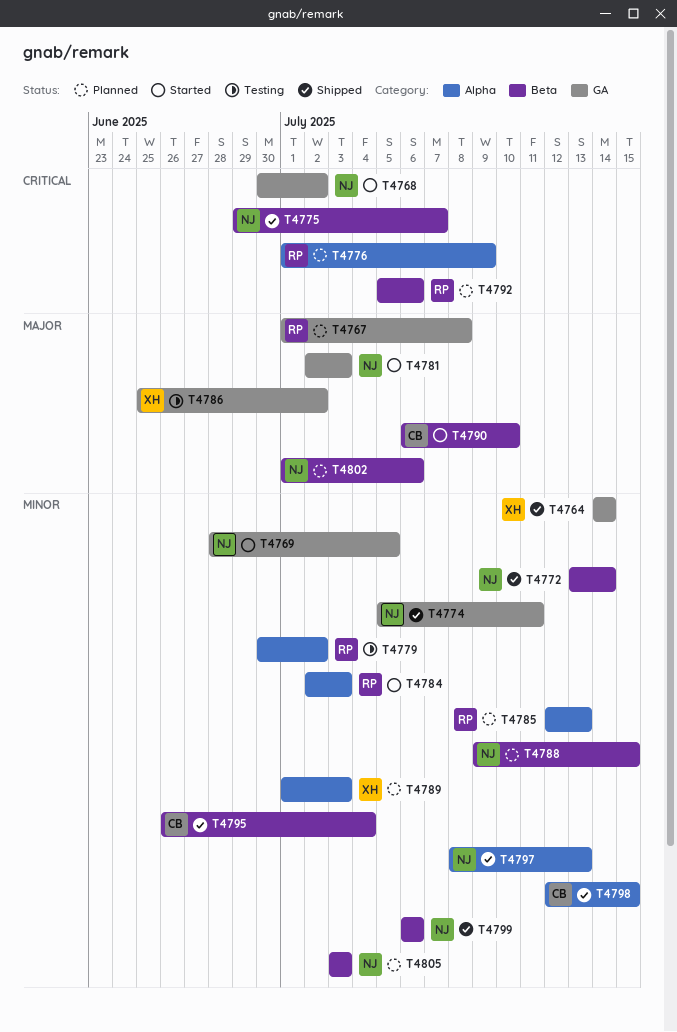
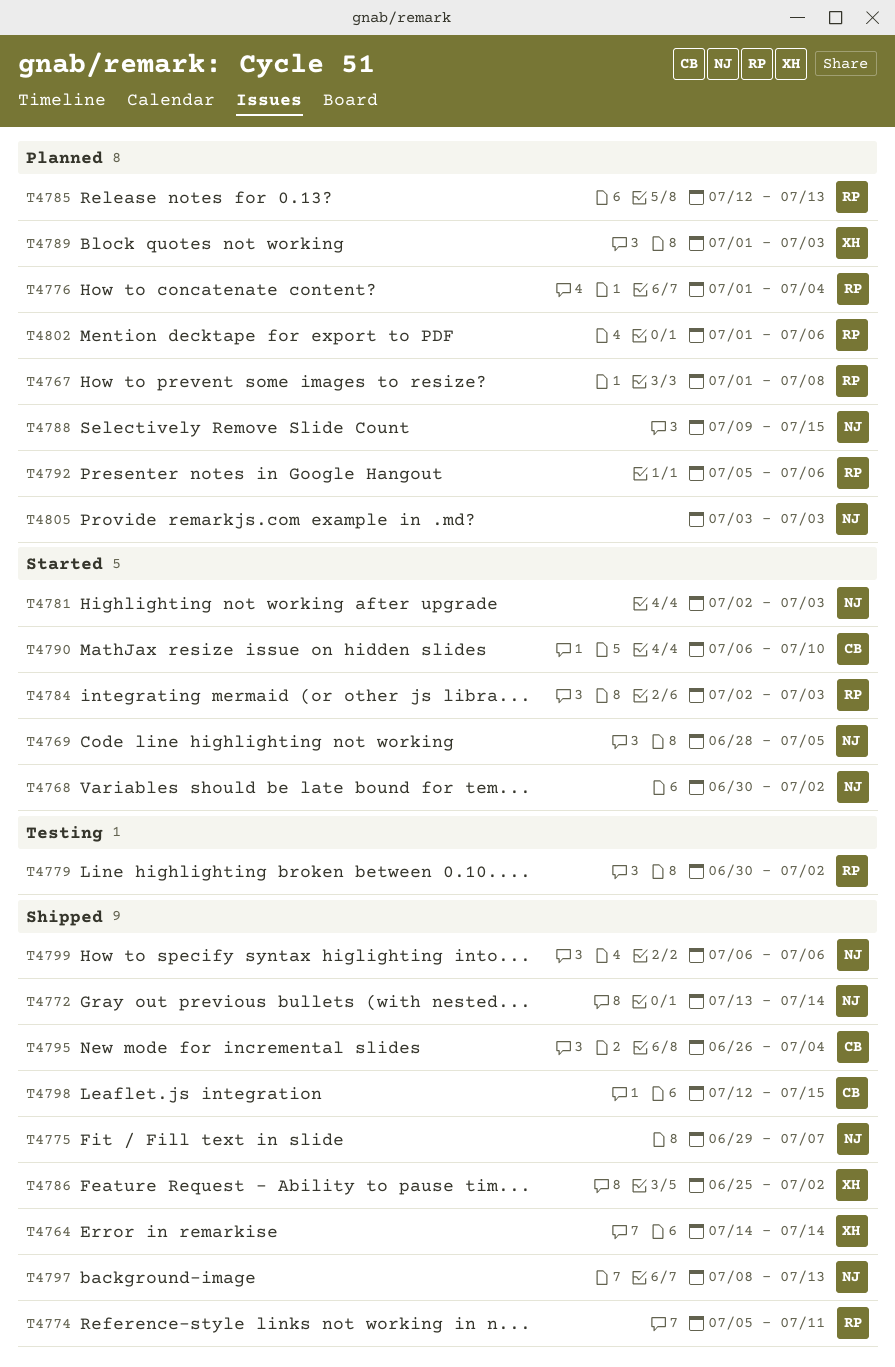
T4774, owner: NJ -> RP
T4776, due: Jul 9 -> Jul 4
T4786, status: Testing -> Shipped
T4802, owner: NJ -> RP

